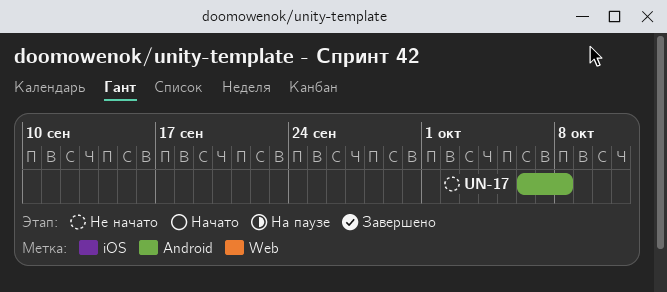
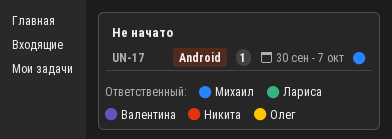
UN-17, start: Oct 6 -> Sep 30
UN-17, due: Oct 8 -> Oct 7

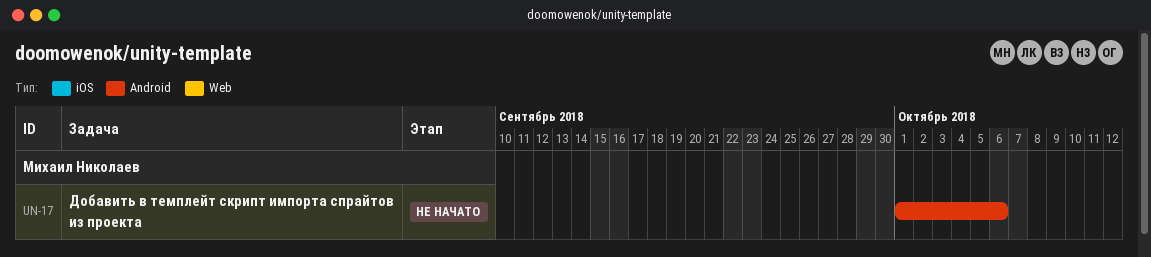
UN-17, start: Sep 30 -> Oct 1
UN-17, due: Oct 7 -> Oct 6

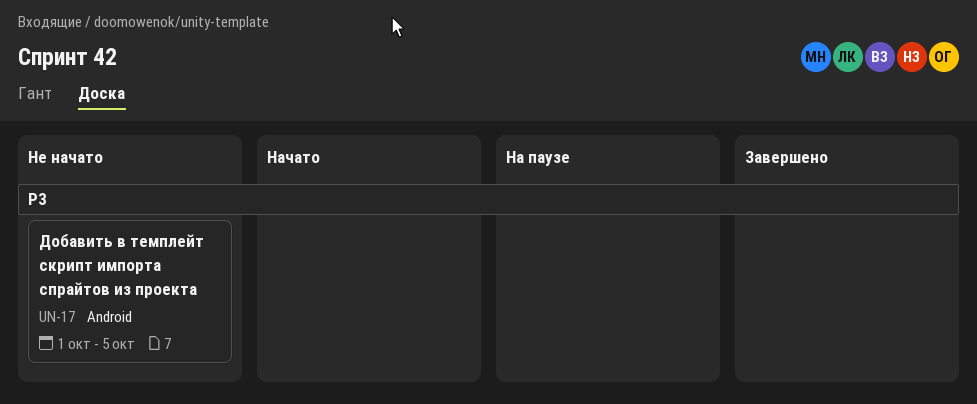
UN-17, due: Oct 6 -> Oct 5

